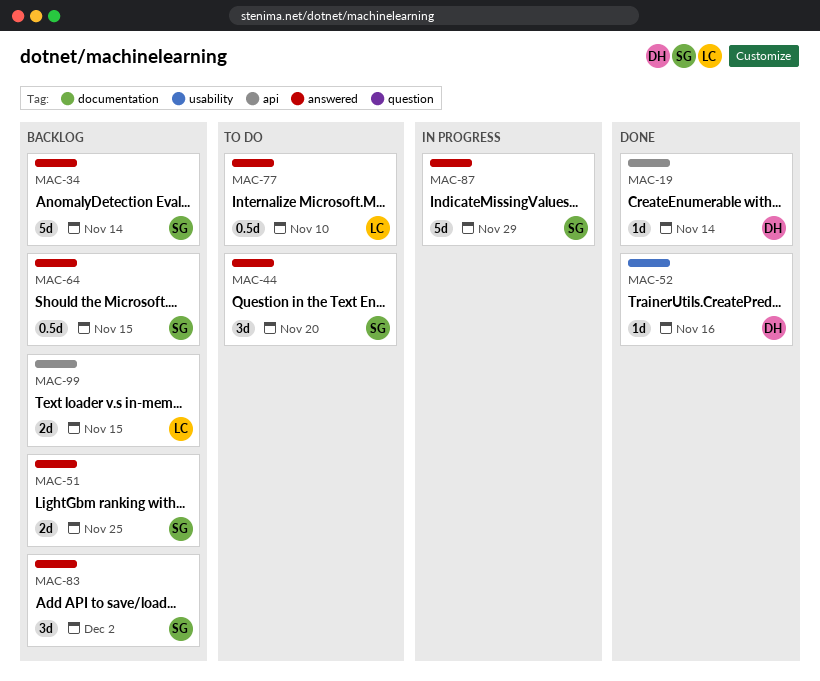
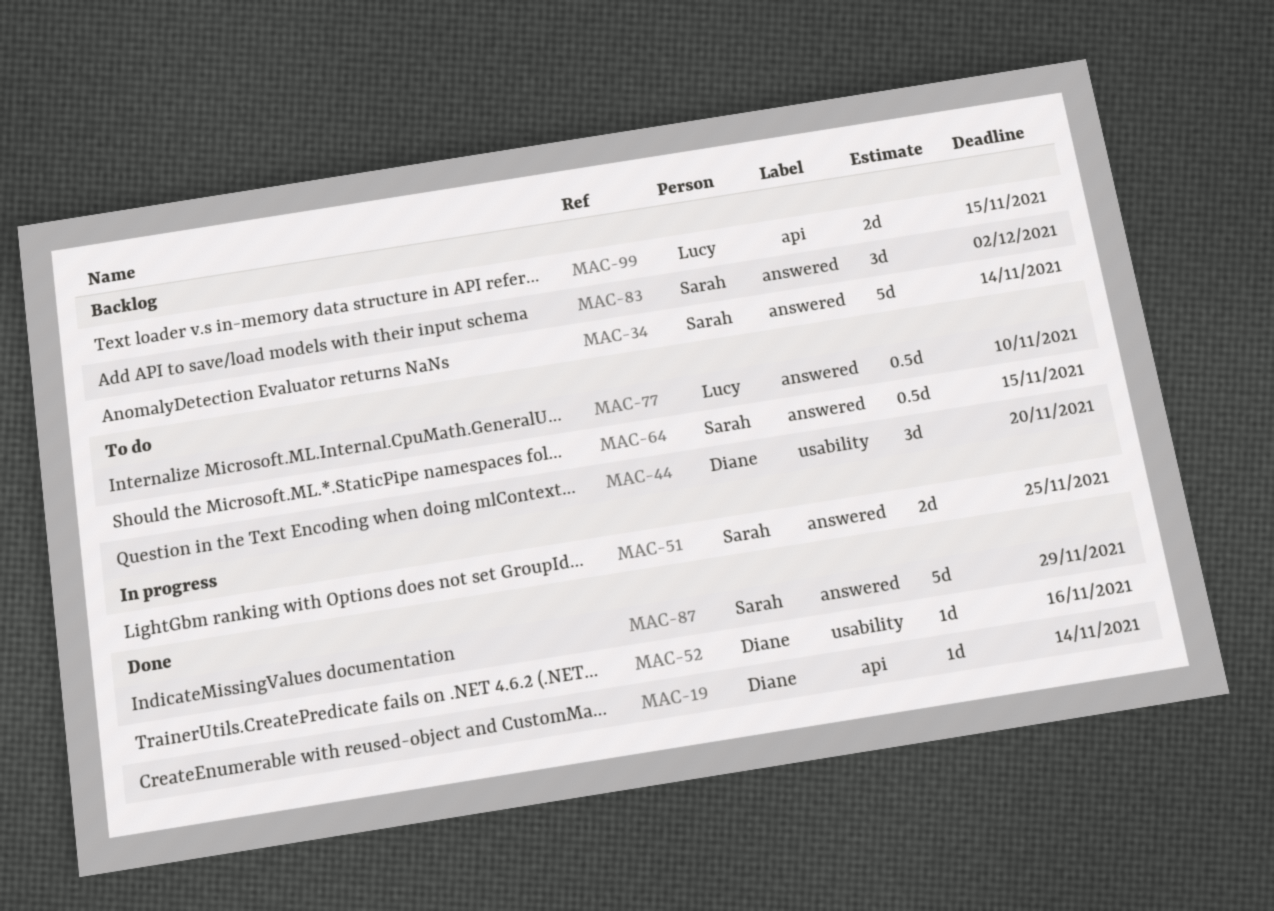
MAC-44, owner: Sarah -> Diane
MAC-44, label: answered -> usability
MAC-51, status: Backlog -> In progress
MAC-64, status: Backlog -> To do
MAC-87, status: In progress -> Done

